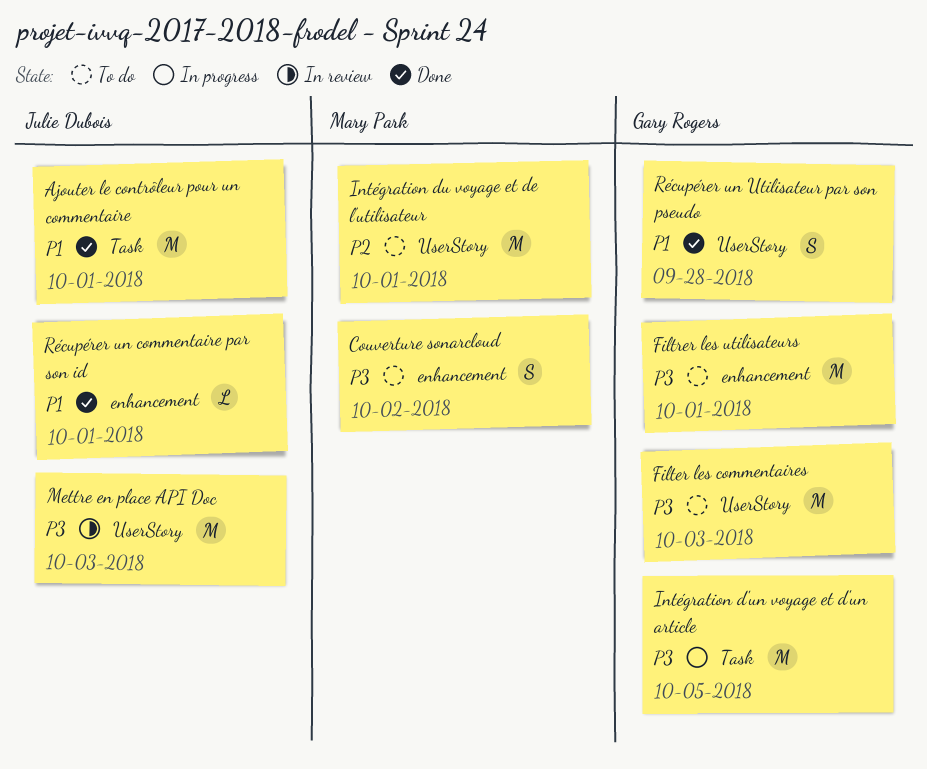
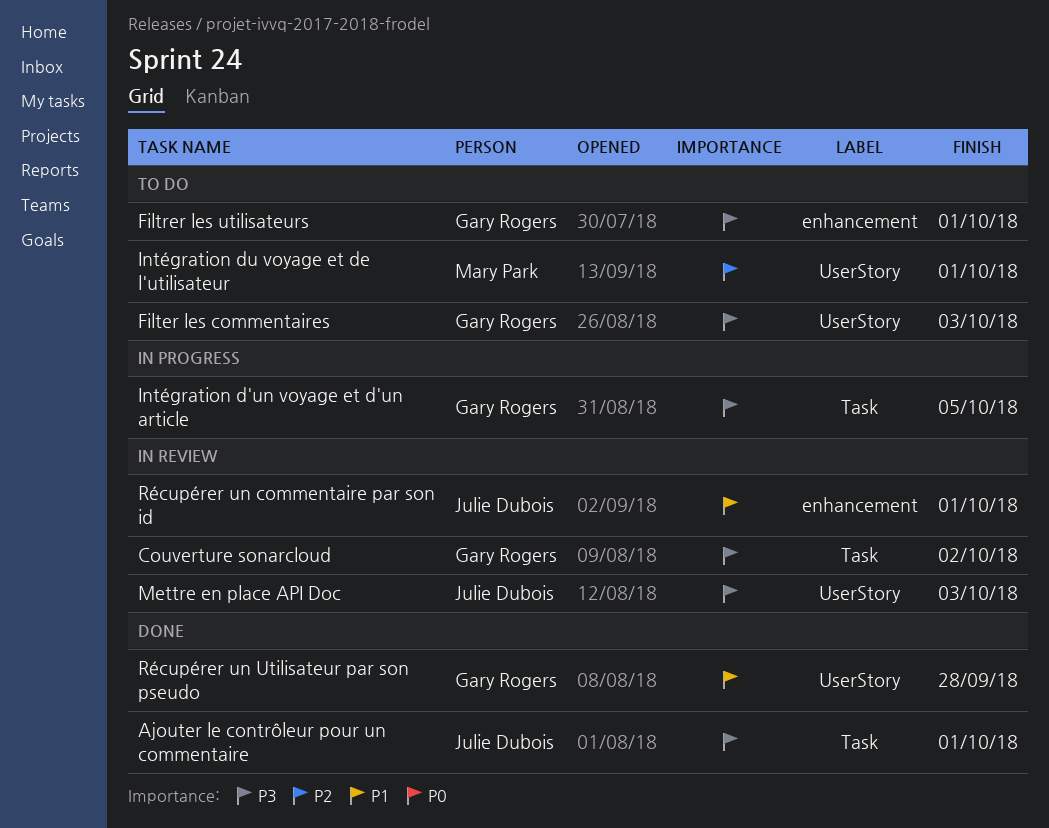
Ajouter le contrôleur pour un commentaire, priority: P1 -> P3
Couverture sonarcloud, status: To do -> In review
Couverture sonarcloud, owner: Mary Park -> Gary Rogers
Couverture sonarcloud, label: enhancement -> Task
Récupérer un commentaire par son id, status: Done -> In review

